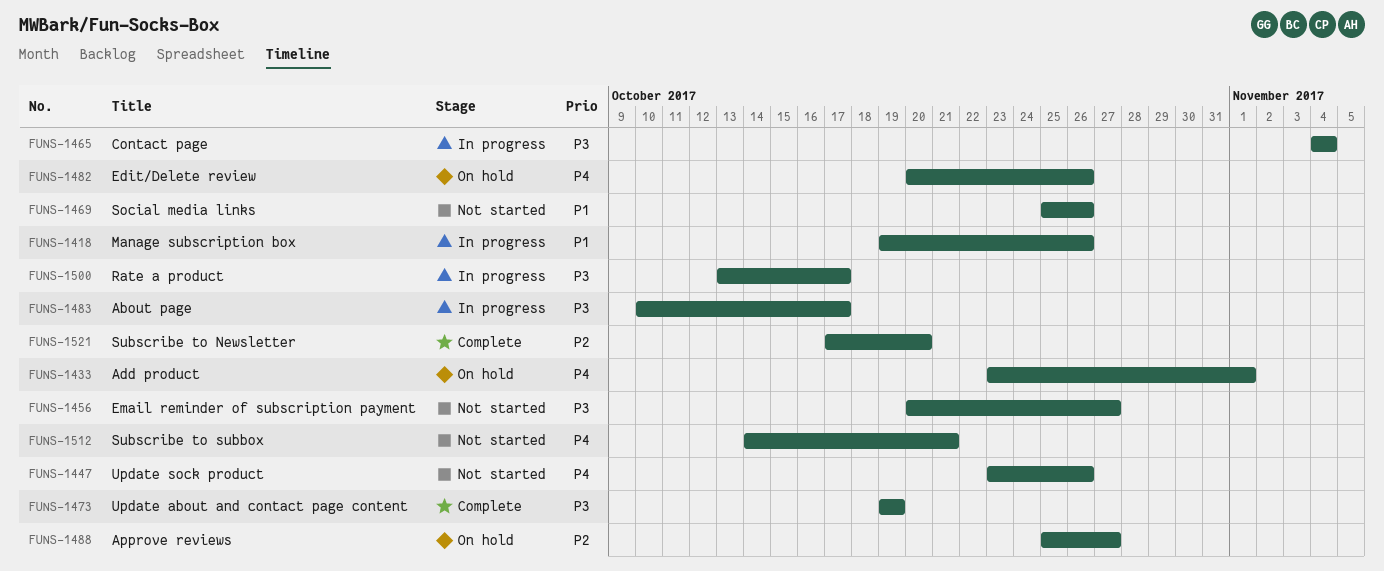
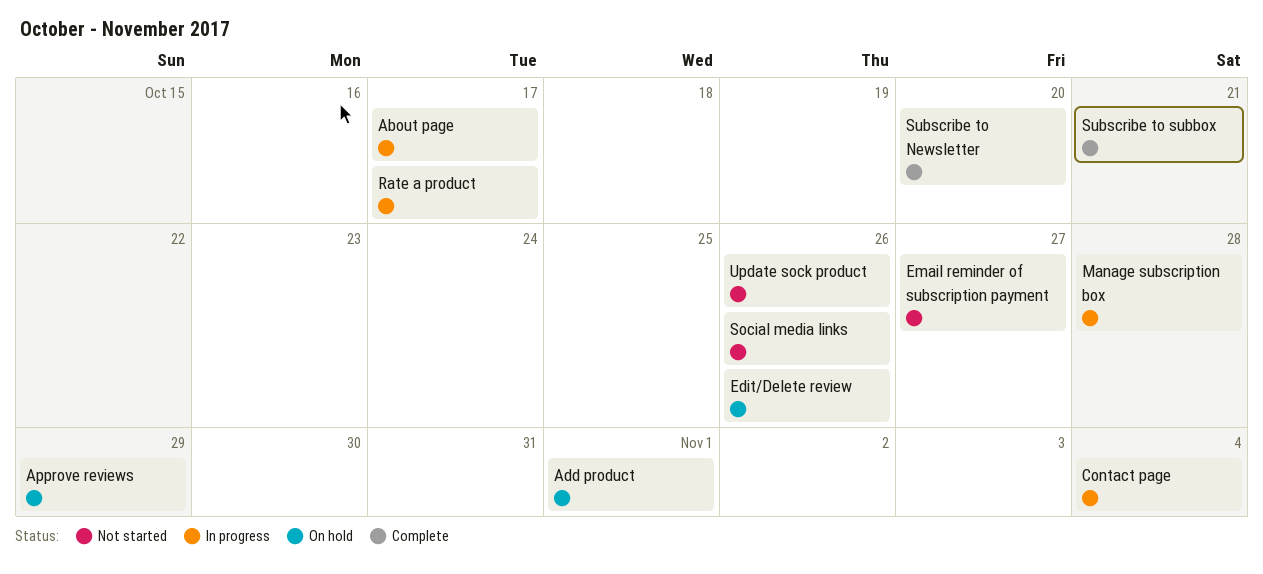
Approve reviews, due: Oct 27 -> Oct 29
Manage subscription box, due: Oct 26 -> Oct 28
Subscribe to subbox, status: Not started -> Complete
Update about and contact page content: present -> none

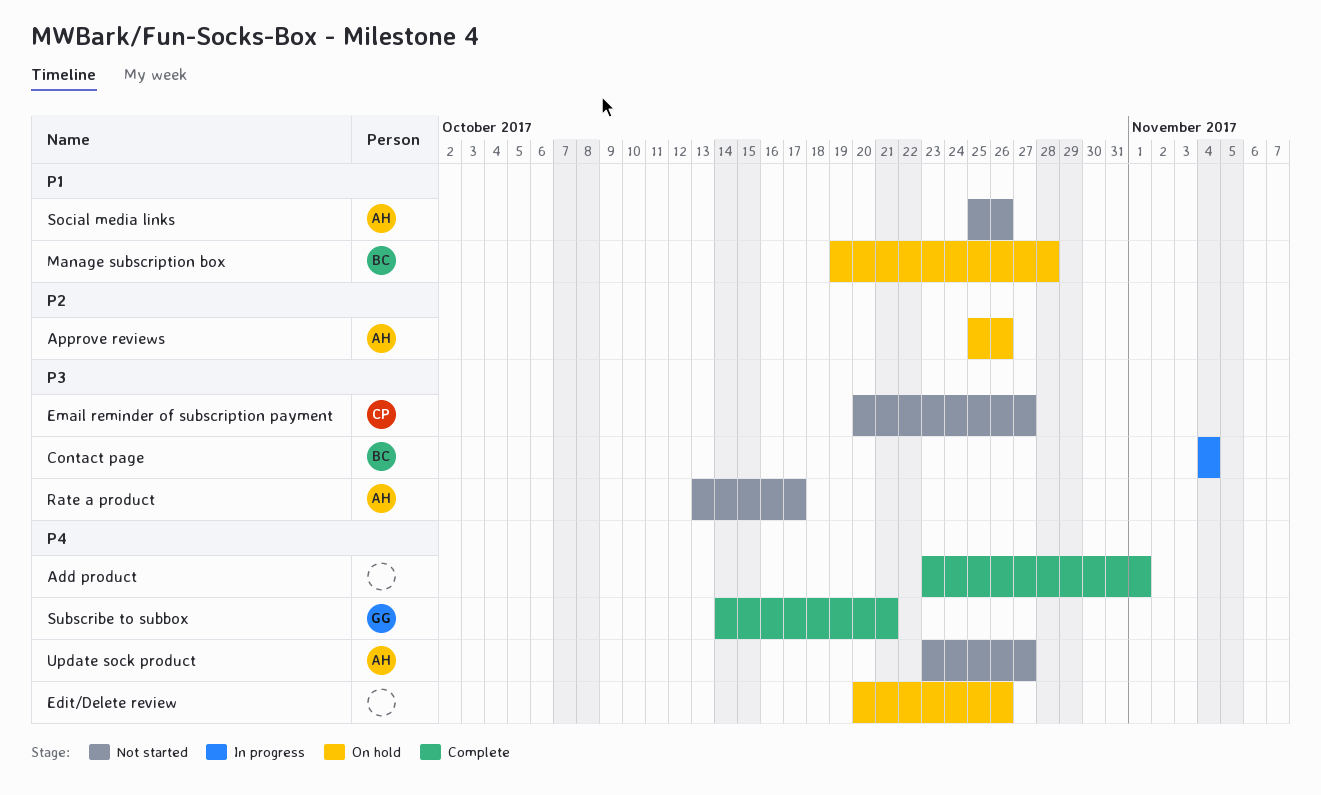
About page: present -> none
Add product, status: On hold -> Complete
Approve reviews, due: Oct 29 -> Oct 26
Manage subscription box, status: In progress -> On hold
Rate a product, status: In progress -> Not started
Subscribe to Newsletter: present -> none
Update sock product, due: Oct 26 -> Oct 27

